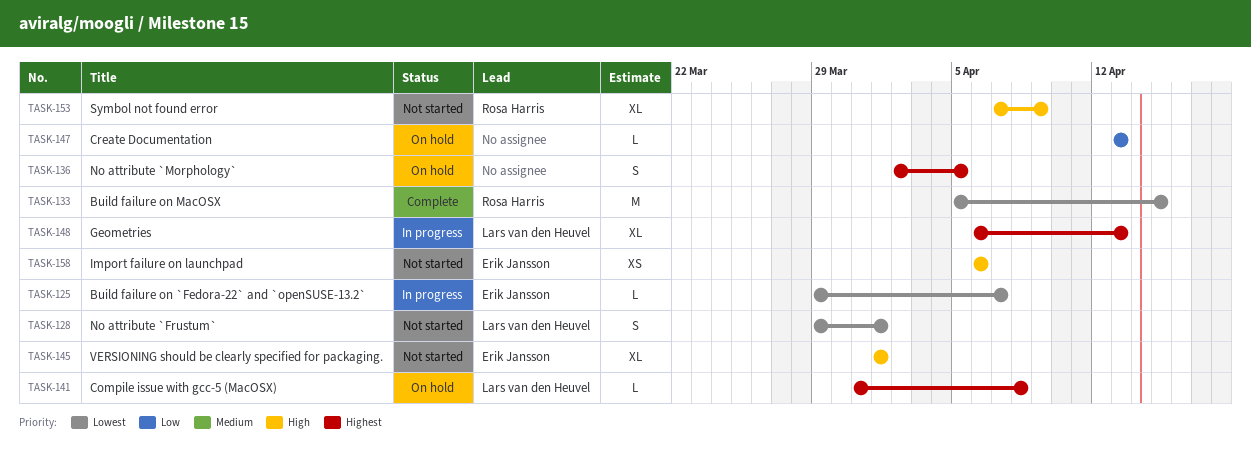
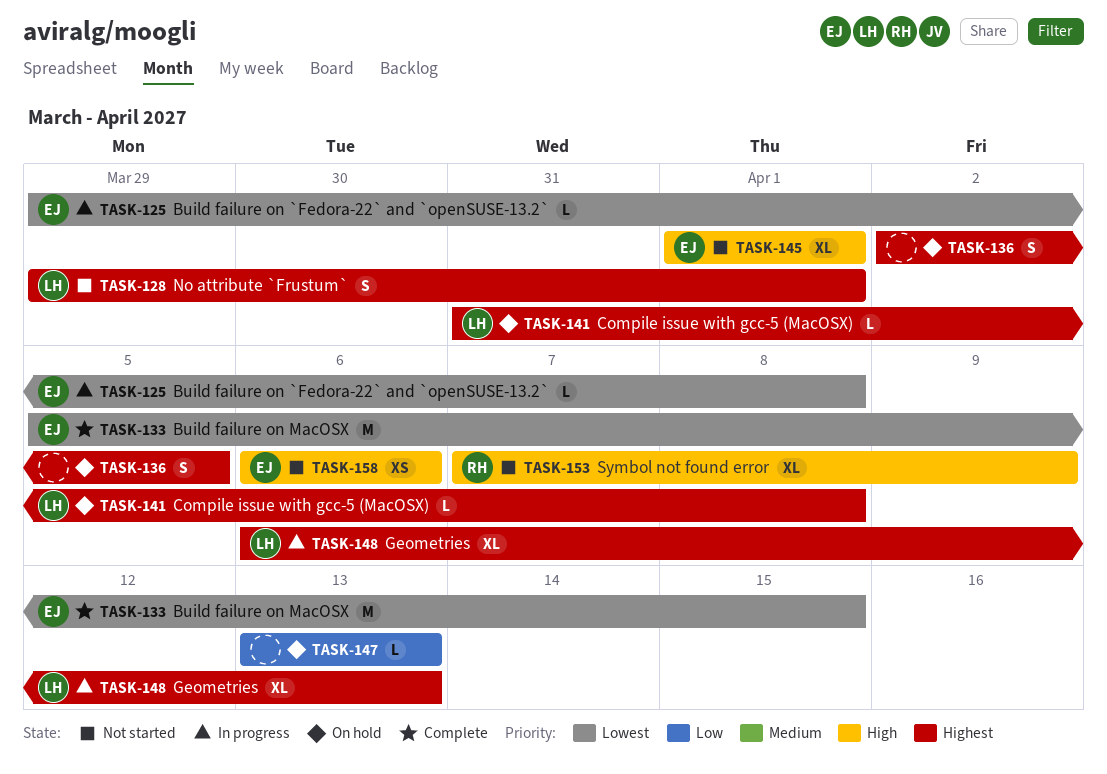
TASK-125, due: Apr 7 -> Apr 8
TASK-128, priority: Lowest -> Highest
TASK-133, owner: Rosa Harris -> Erik Jansson

